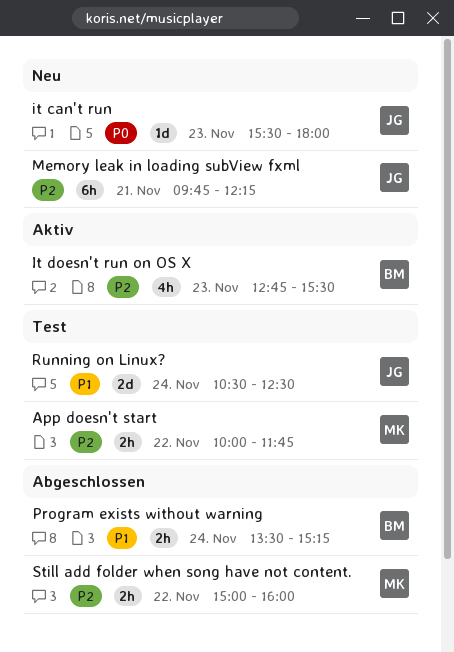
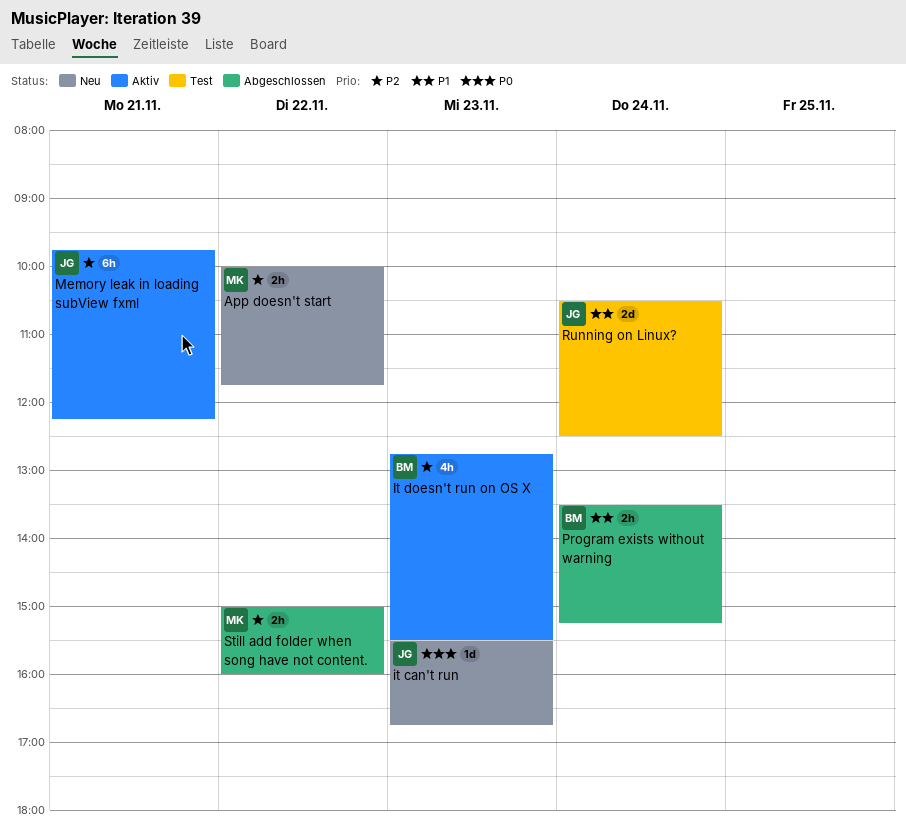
App doesn't start, status: Test -> Neu
it can't run, ends: 18:00 -> 16:45
Memory leak in loading subView fxml, status: Neu -> Aktiv

